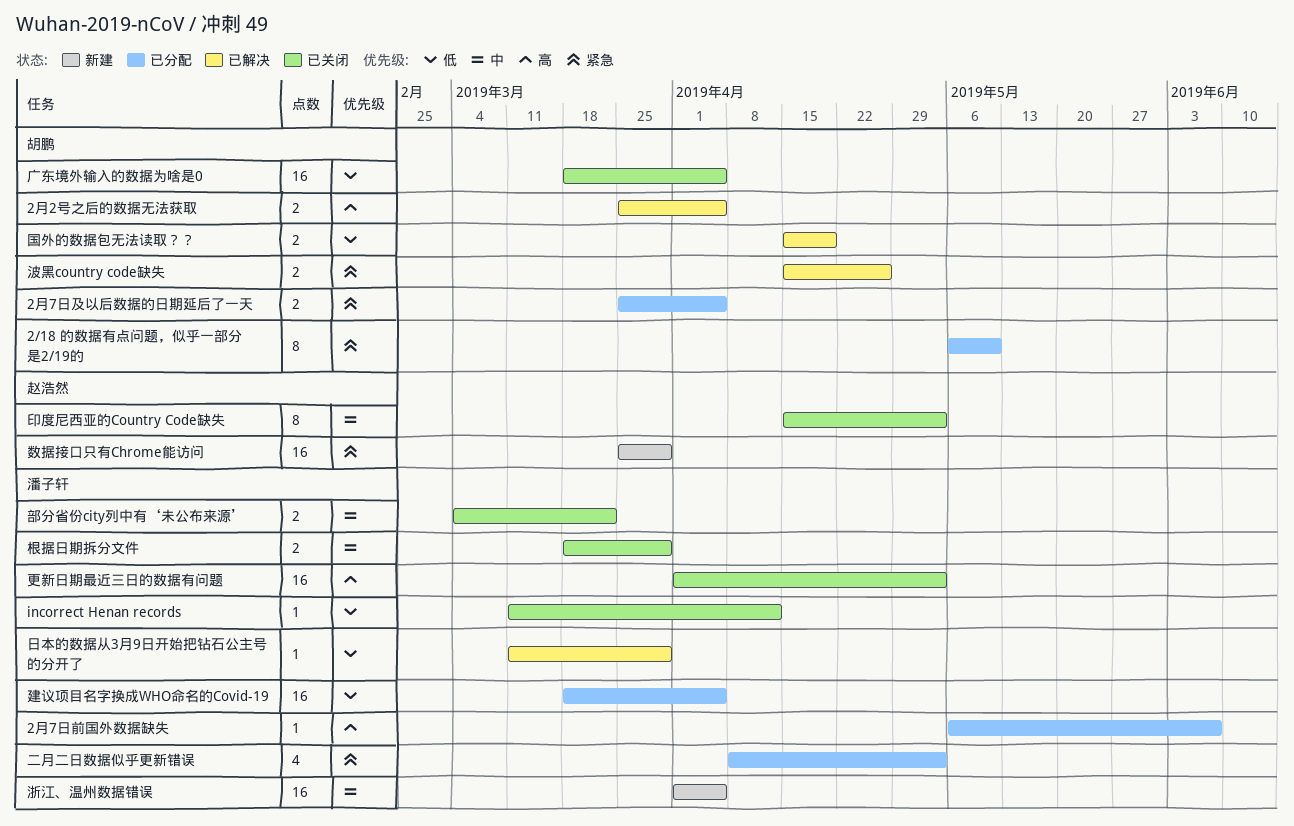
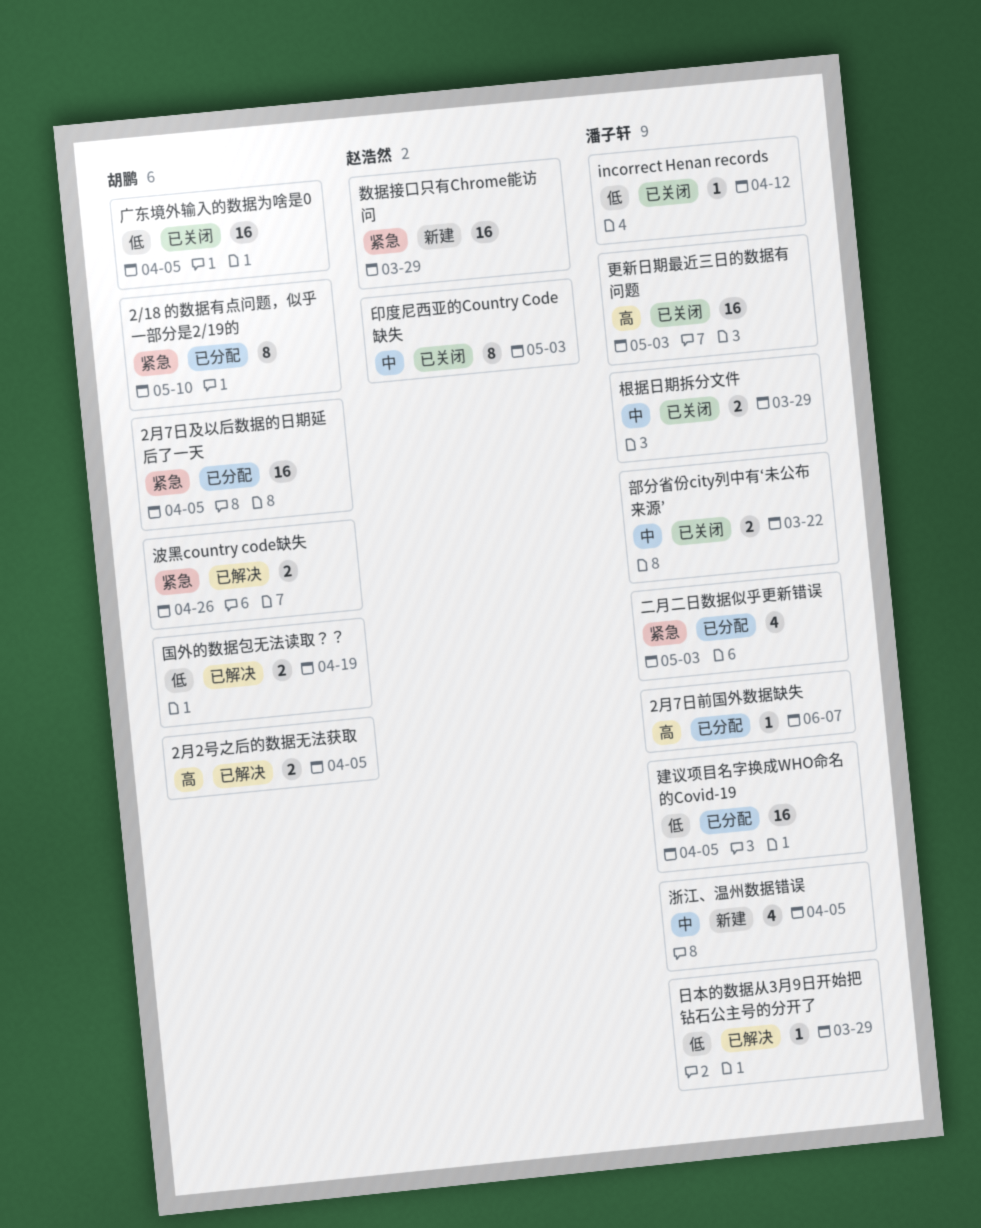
2月7日及以后数据的日期延后了一天, estimate: 2 -> 16
浙江、温州数据错误, estimate: 16 -> 4

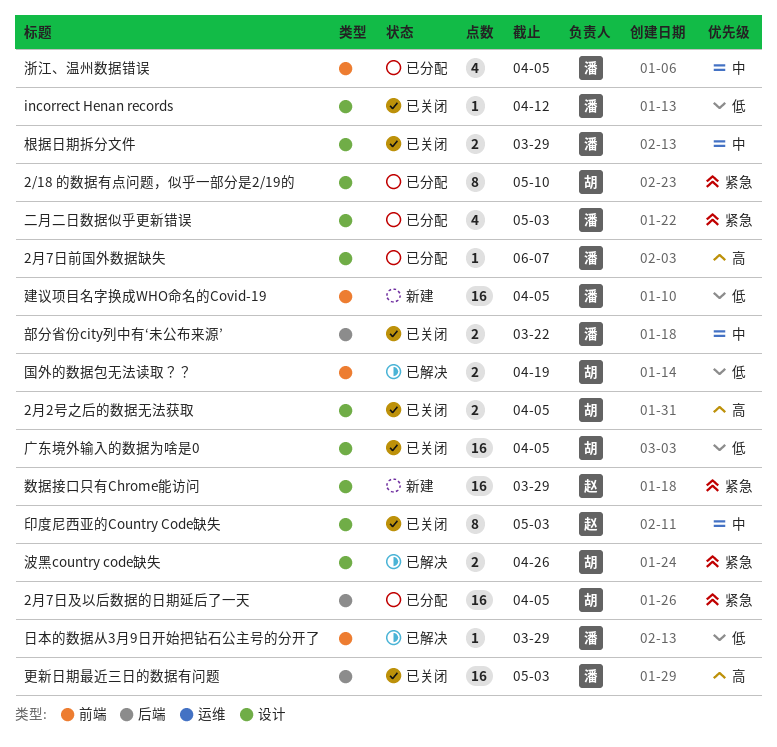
2月2号之后的数据无法获取, status: 已解决 -> 已关闭
建议项目名字换成WHO命名的Covid-19, status: 已分配 -> 新建
浙江、温州数据错误, status: 新建 -> 已分配

